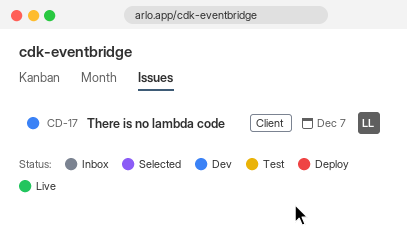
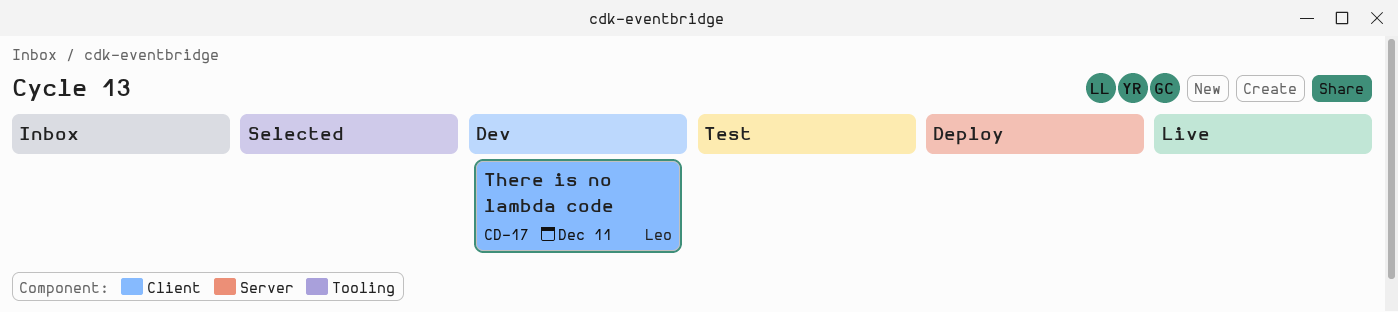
CD-17, due: Dec 7 -> Dec 11

